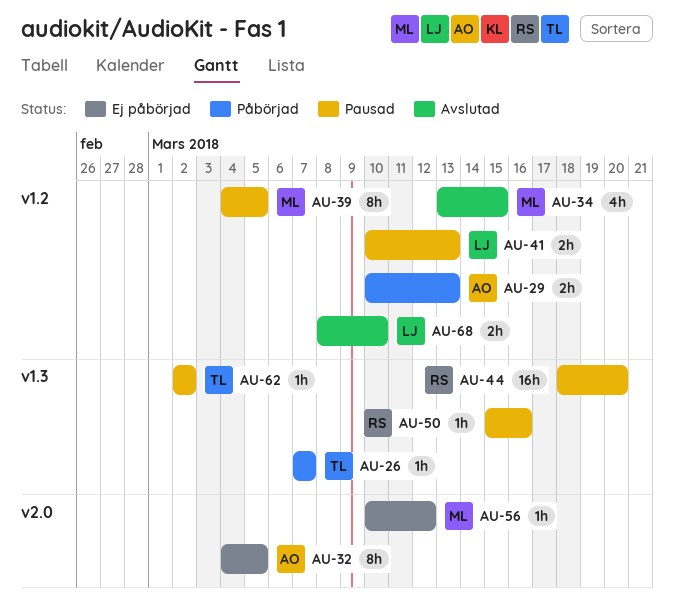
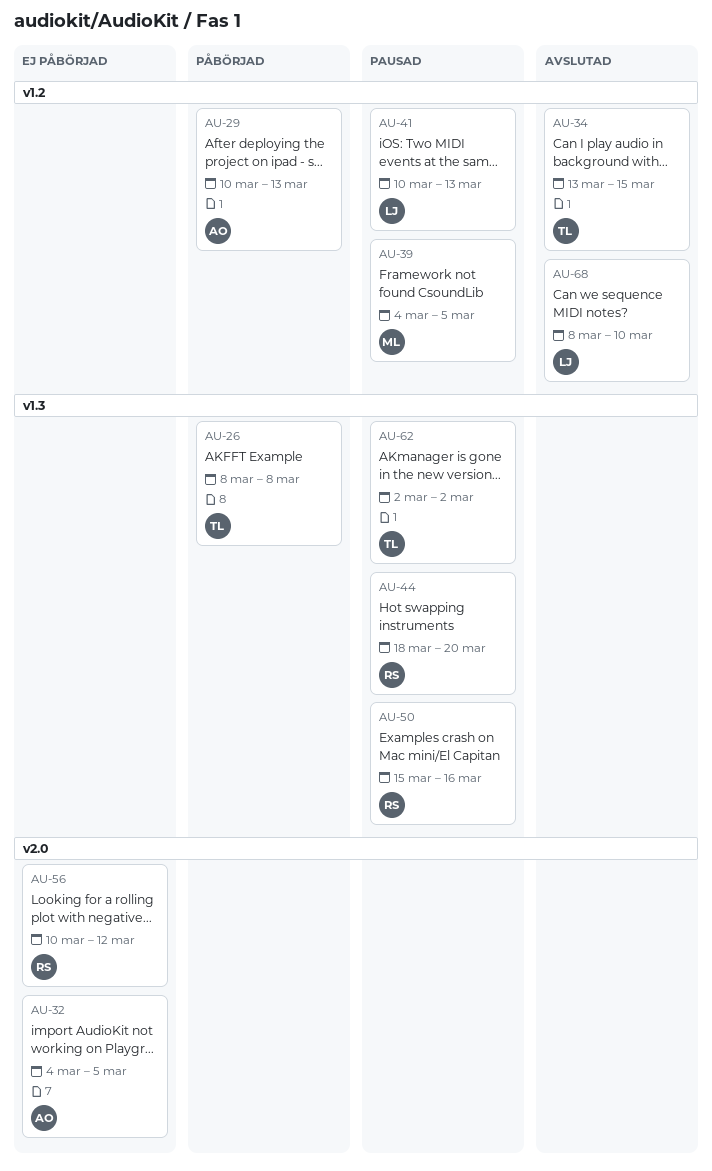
AU-26, start: Mar 7 -> Mar 8
AU-26, due: Mar 7 -> Mar 8
AU-34, owner: ML -> TL
AU-56, owner: ML -> RS

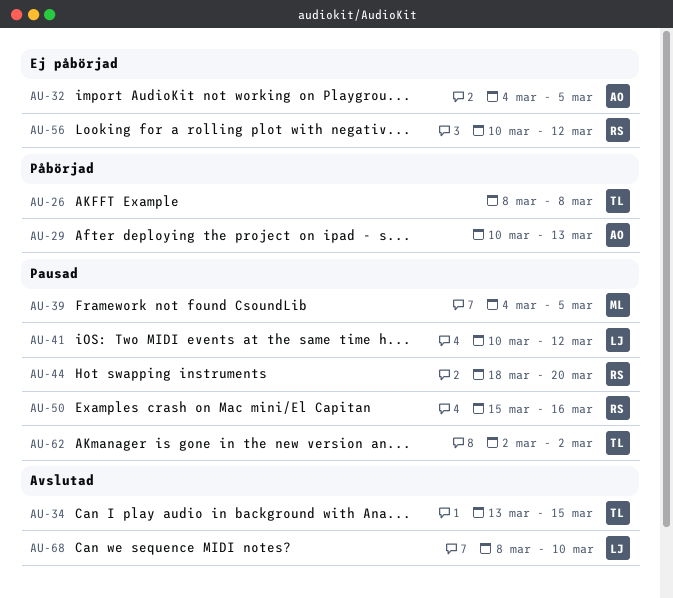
AU-41, due: Mar 13 -> Mar 12

